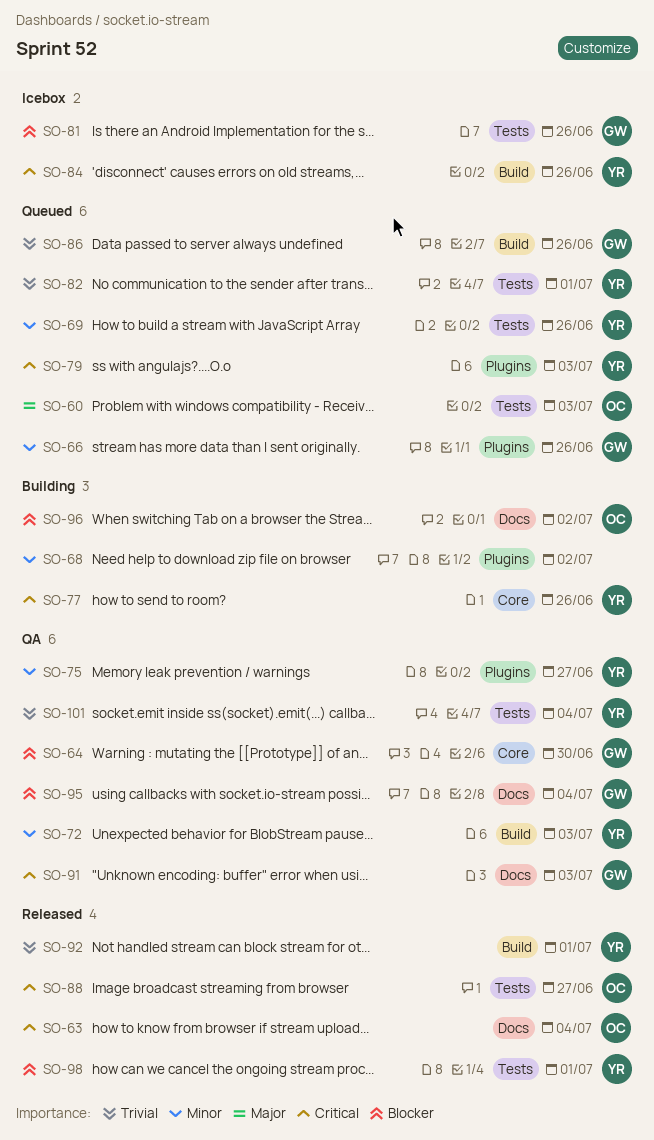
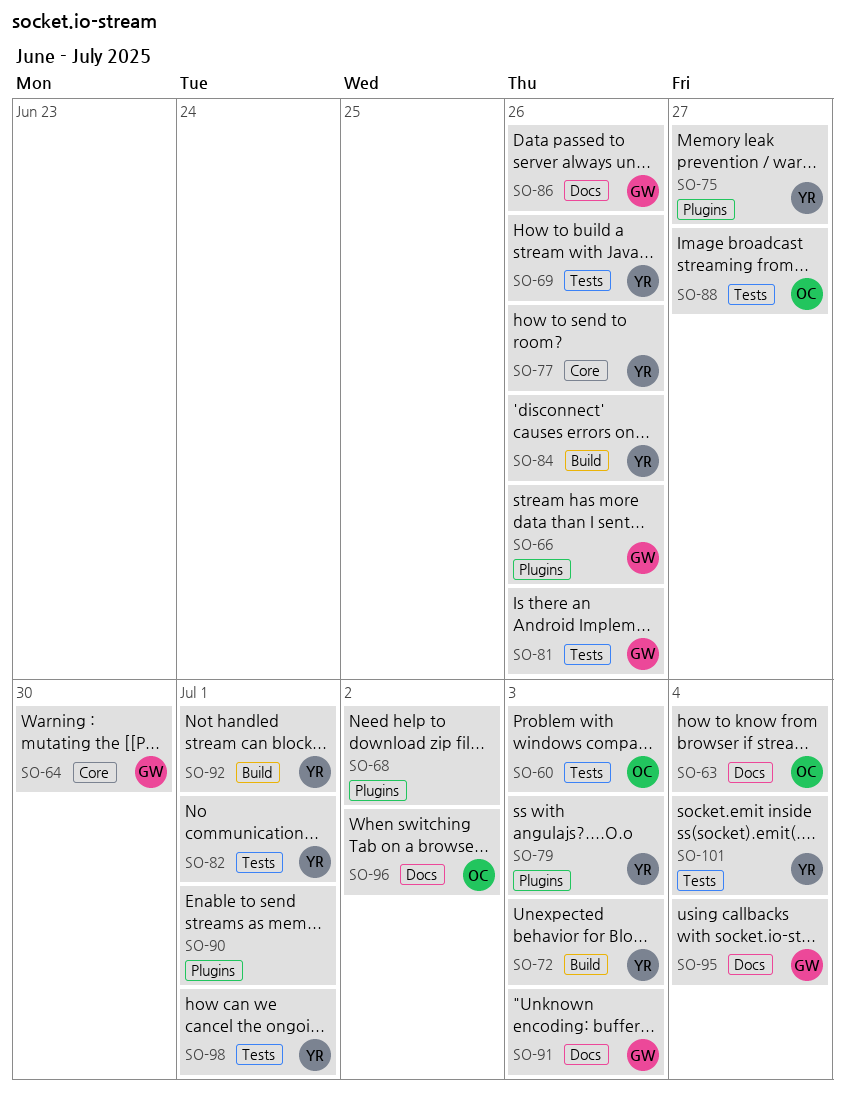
SO-86, label: Build -> Docs
SO-90: none -> present

